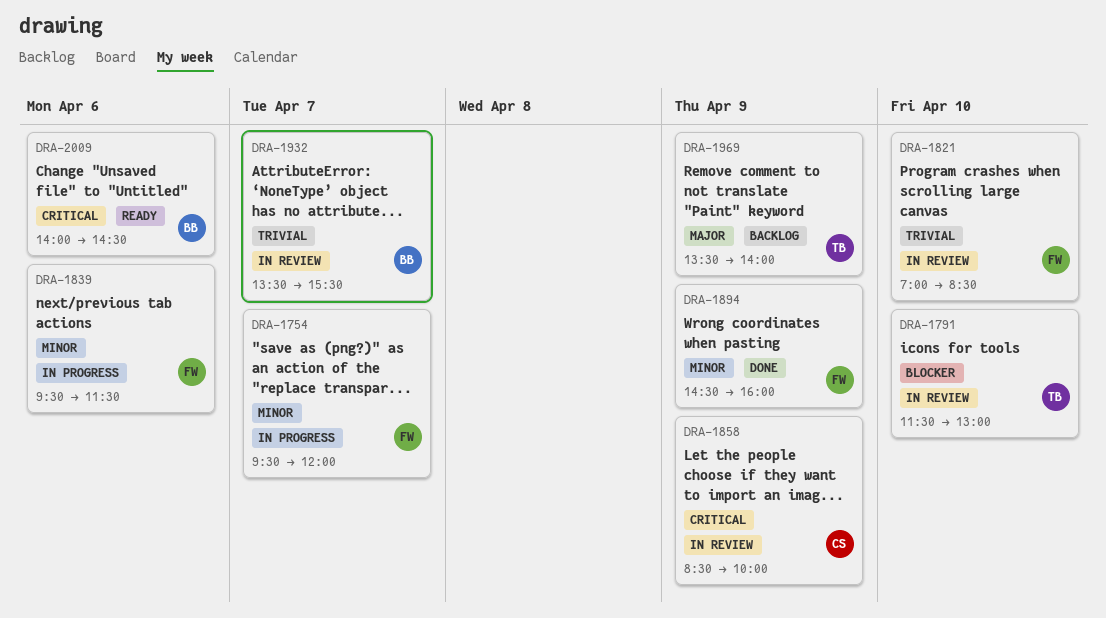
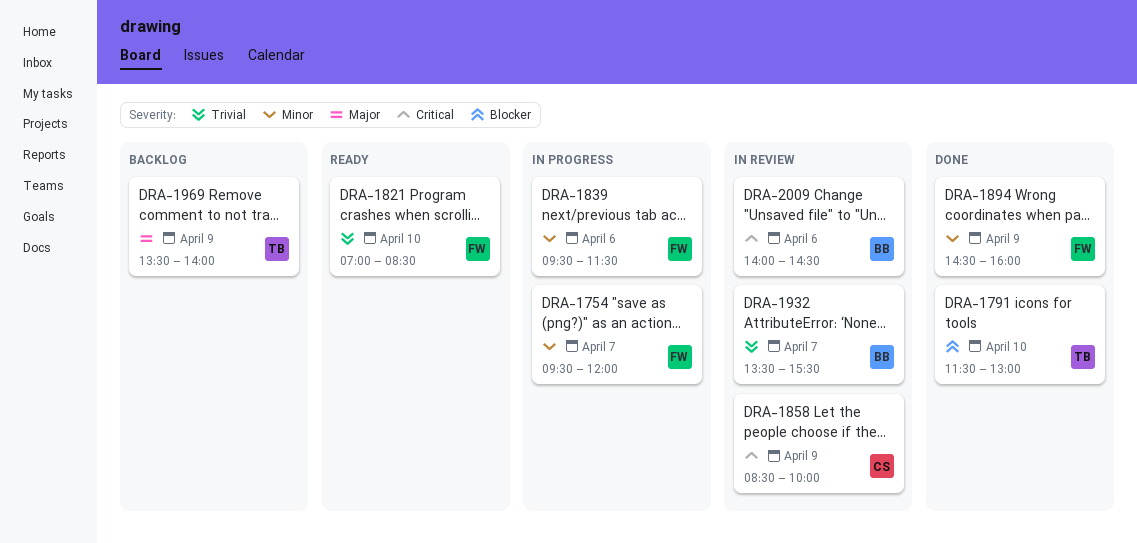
DRA-1791, status: In review -> Done
DRA-1821, status: In review -> Ready
DRA-2009, status: Ready -> In review

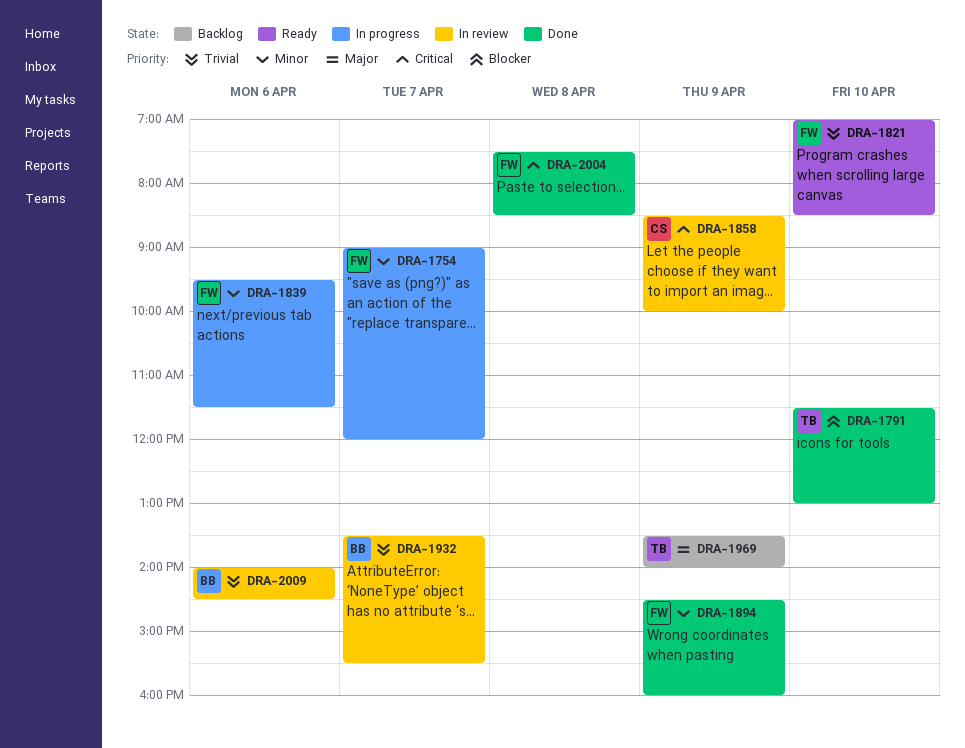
DRA-1754, begins: 09:30 -> 09:00
DRA-2004: none -> present
DRA-2009, priority: Critical -> Trivial

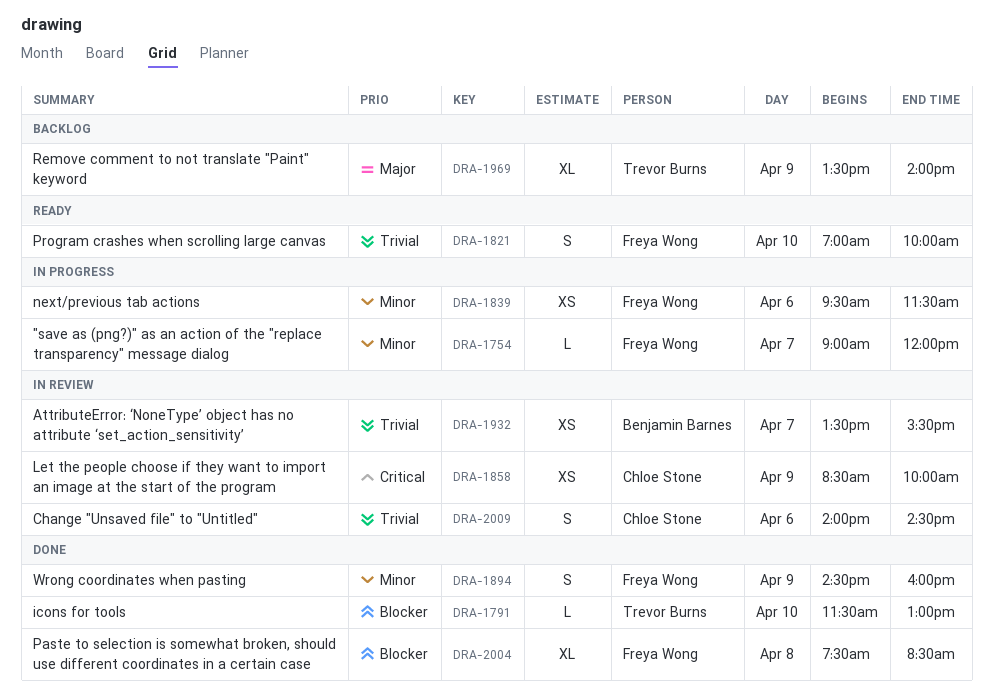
DRA-1821, ends: 08:30 -> 10:00
DRA-2004, priority: Critical -> Blocker
DRA-2009, owner: Benjamin Barnes -> Chloe Stone

